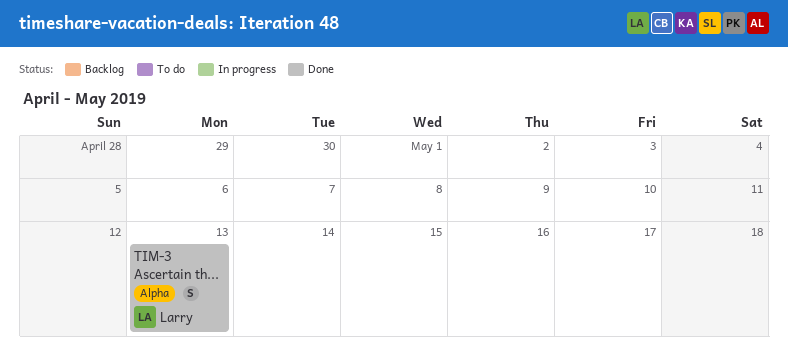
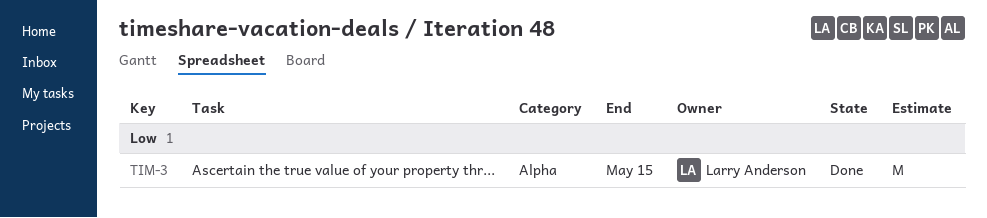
TIM-3, estimate: S -> M
TIM-3, due: May 13 -> May 15

